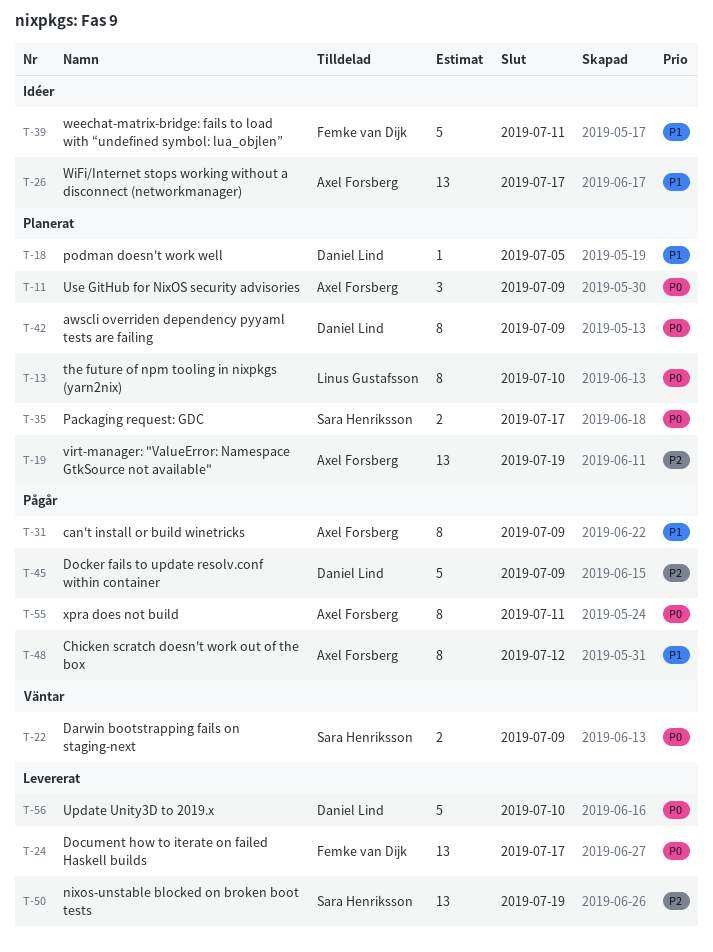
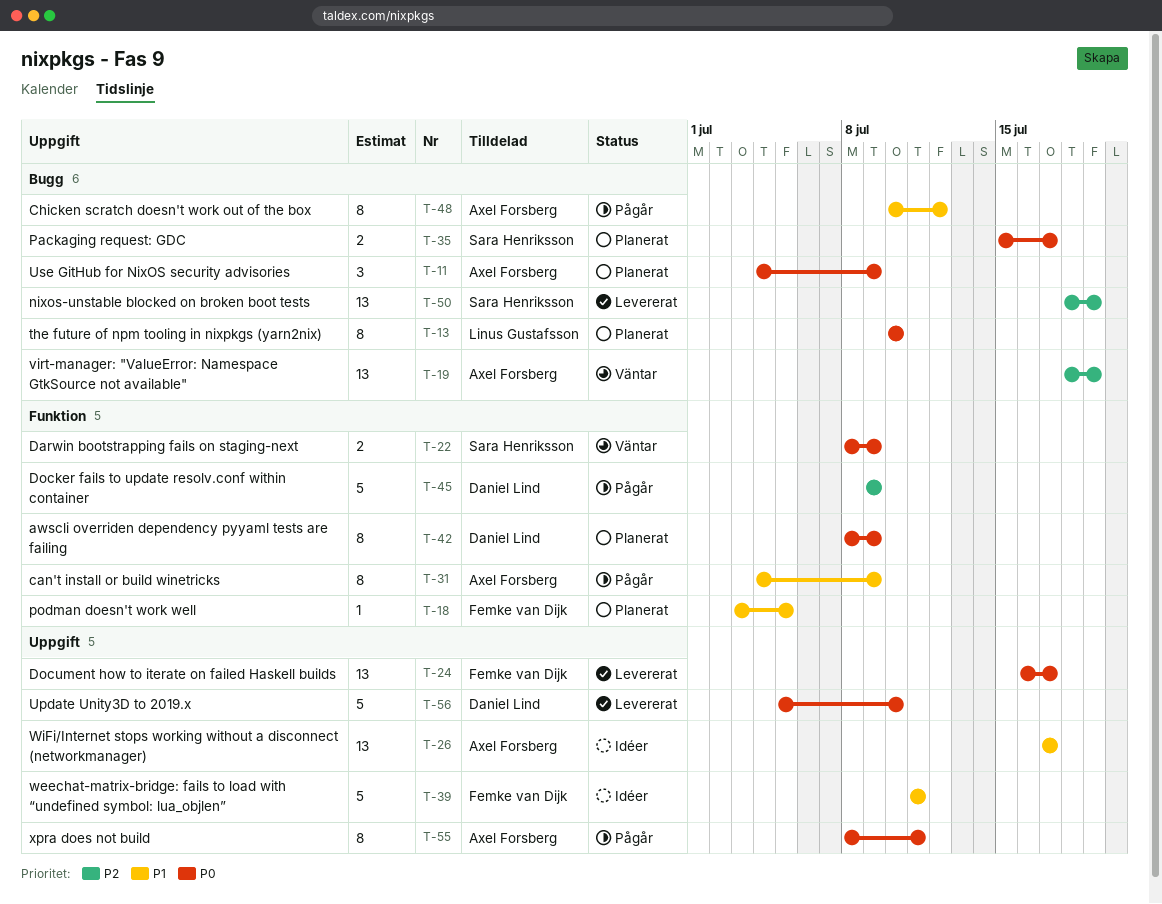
T-18, owner: Daniel Lind -> Femke van Dijk
T-19, status: Planerat -> Väntar

